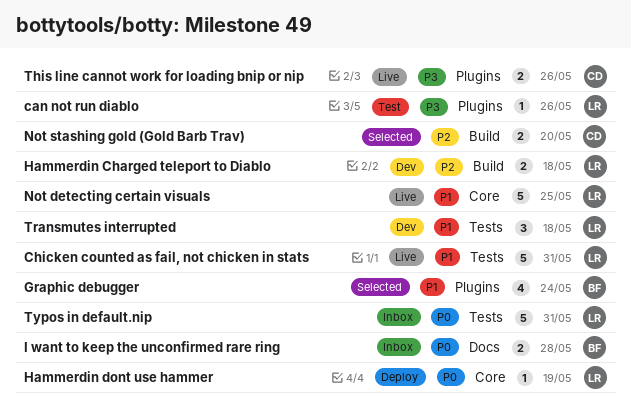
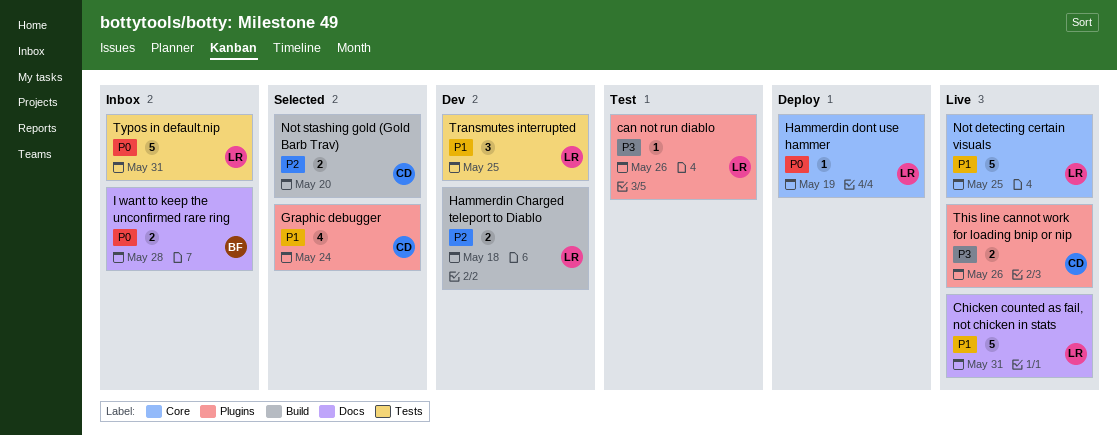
Chicken counted as fail, not chicken in stats, label: Tests -> Docs
Graphic debugger, owner: BF -> CD
Transmutes interrupted, due: May 18 -> May 25

